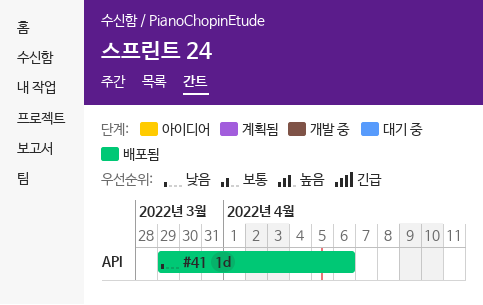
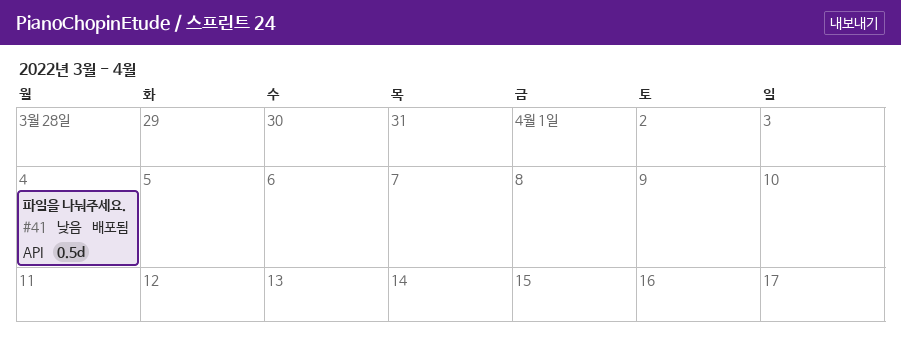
#41, estimate: 1d -> 0.5d
#41, due: Apr 6 -> Apr 4

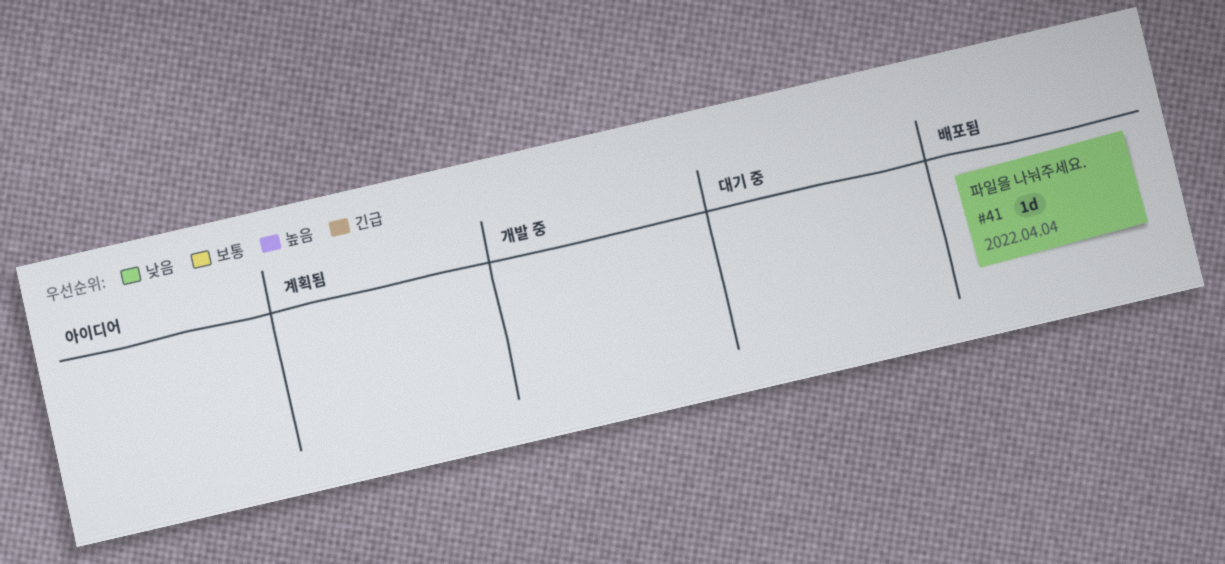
#41, estimate: 0.5d -> 1d

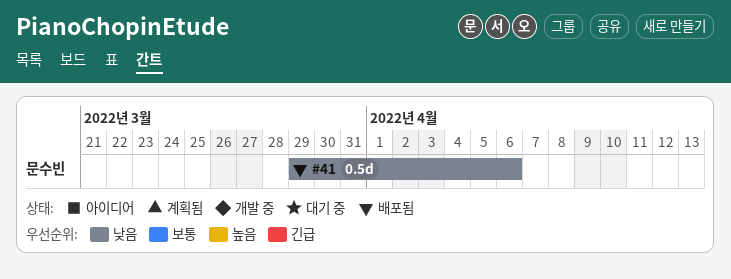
#41, estimate: 1d -> 0.5d
#41, due: Apr 4 -> Apr 6

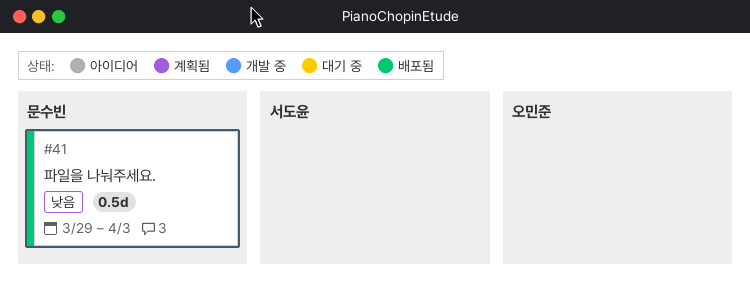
#41, due: Apr 6 -> Apr 3

